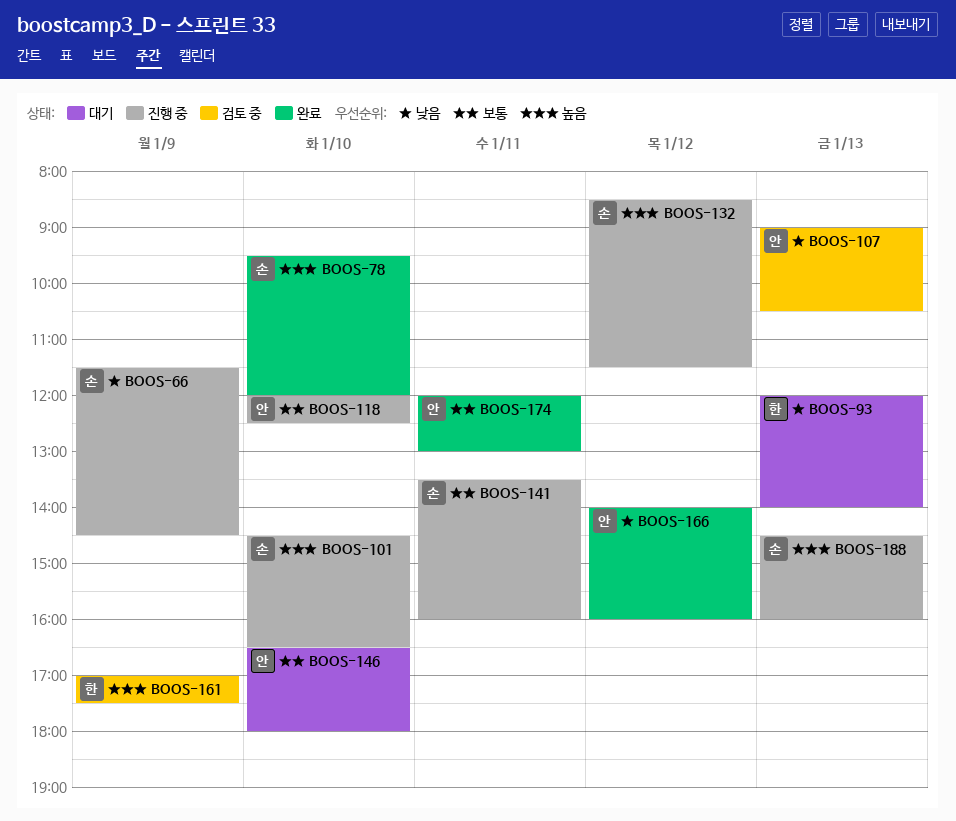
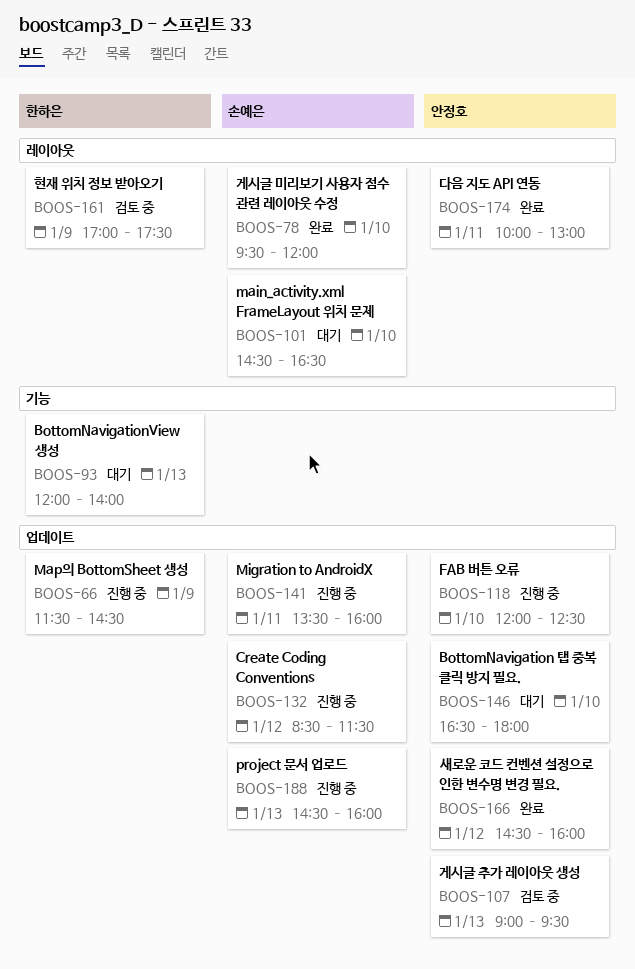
BOOS-66, owner: 손예은 -> 한하은
BOOS-101, status: 진행 중 -> 대기
BOOS-107, ends: 10:30 -> 09:30
BOOS-166, begins: 14:00 -> 14:30
BOOS-174, begins: 12:00 -> 10:00

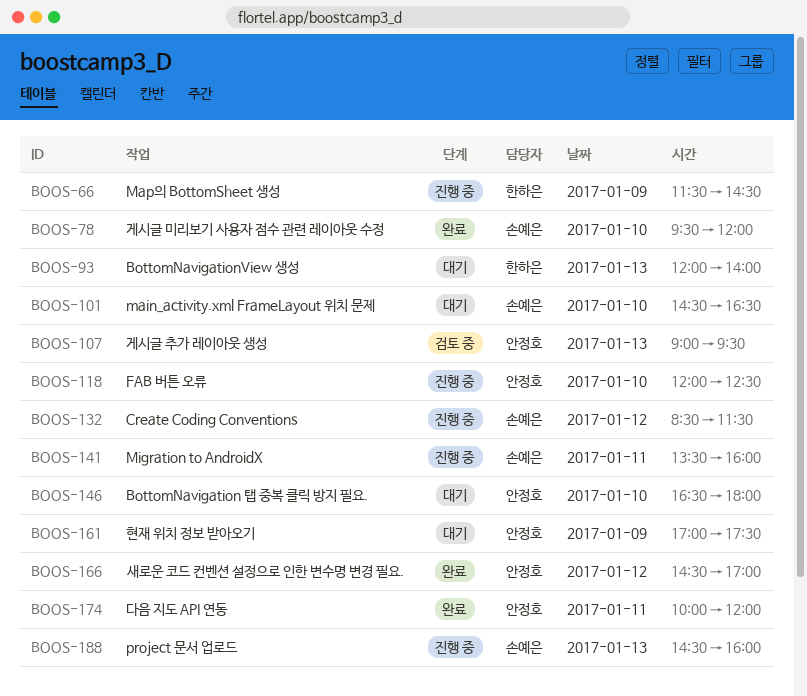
BOOS-161, status: 검토 중 -> 대기
BOOS-161, owner: 한하은 -> 안정호
BOOS-166, ends: 16:00 -> 17:00
BOOS-174, ends: 13:00 -> 12:00

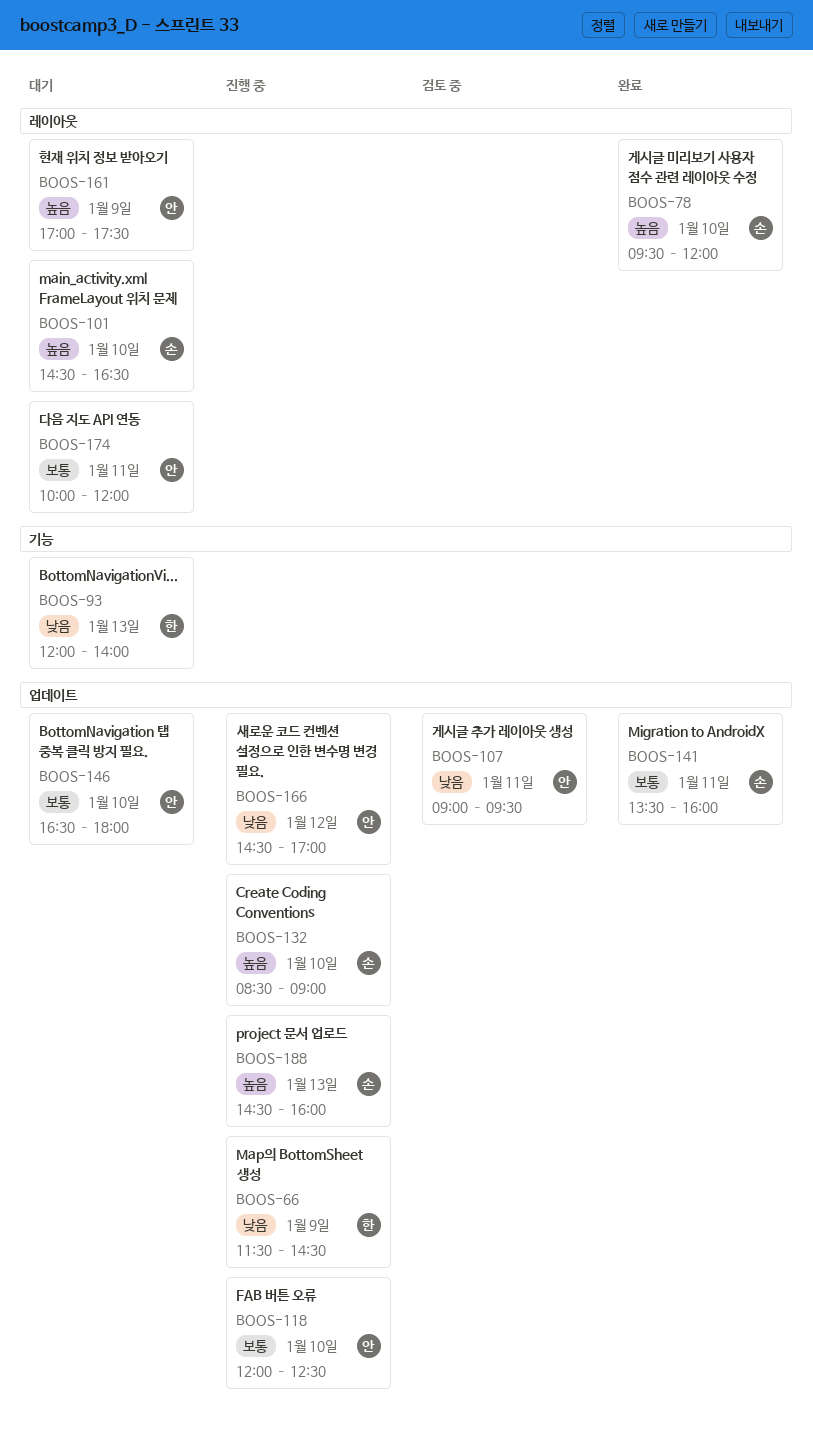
BOOS-107, day: Jan 13 -> Jan 11
BOOS-132, day: Jan 12 -> Jan 10
BOOS-132, ends: 11:30 -> 09:00
BOOS-141, status: 진행 중 -> 완료
BOOS-166, status: 완료 -> 진행 중
BOOS-174, status: 완료 -> 대기

